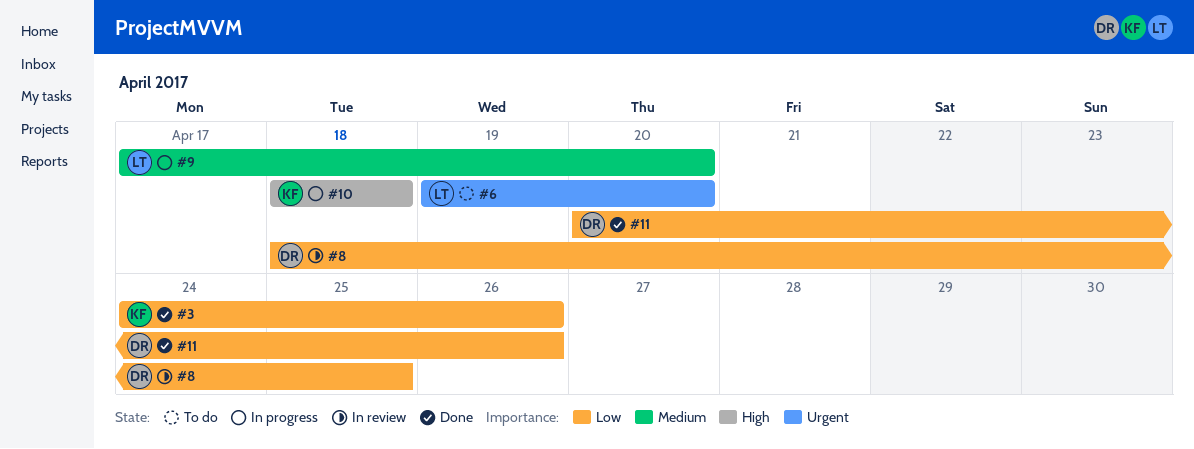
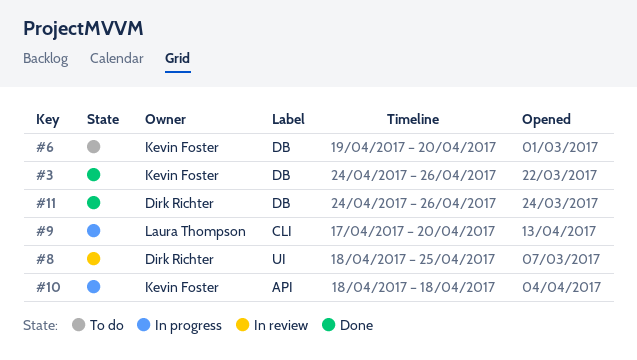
#6, owner: Laura Thompson -> Kevin Foster
#11, start: Apr 20 -> Apr 24

